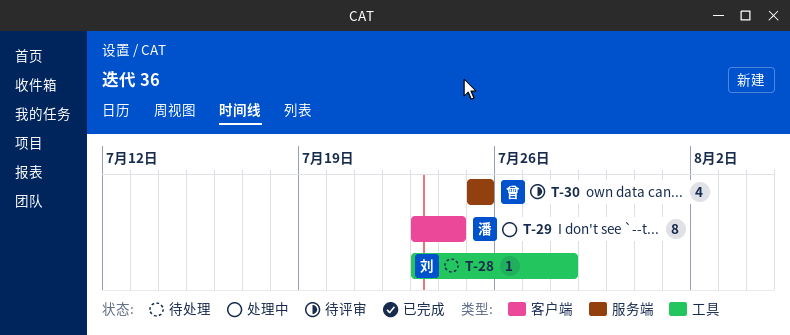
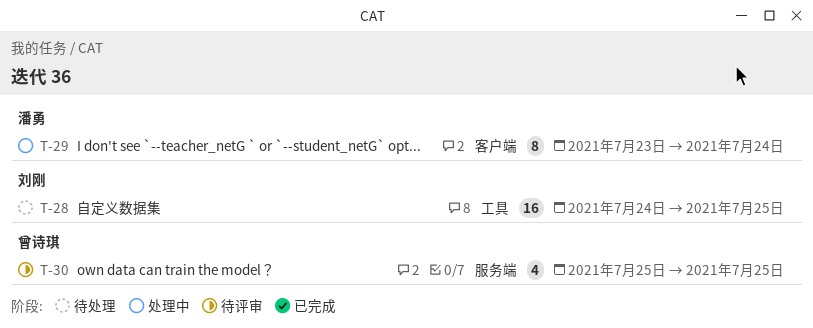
T-28, estimate: 1 -> 16
T-28, start: Jul 23 -> Jul 24
T-28, due: Jul 28 -> Jul 25

